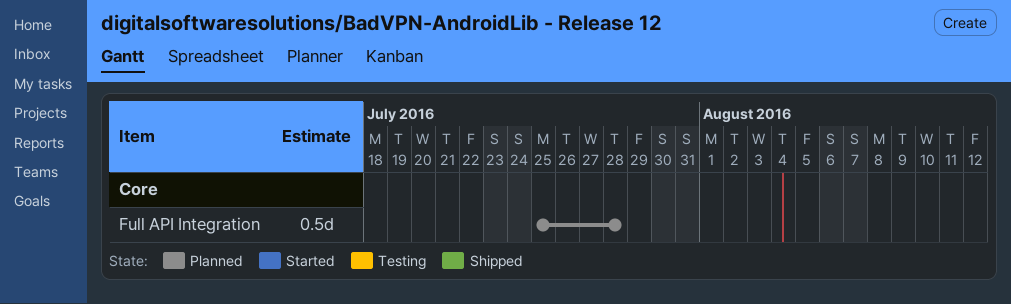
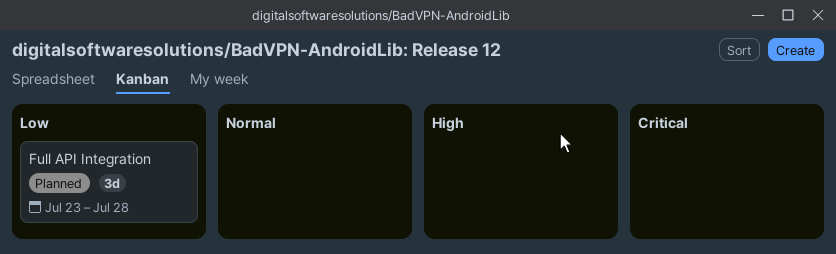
Full API Integration, estimate: 0.5d -> 3d
Full API Integration, start: Jul 25 -> Jul 23

